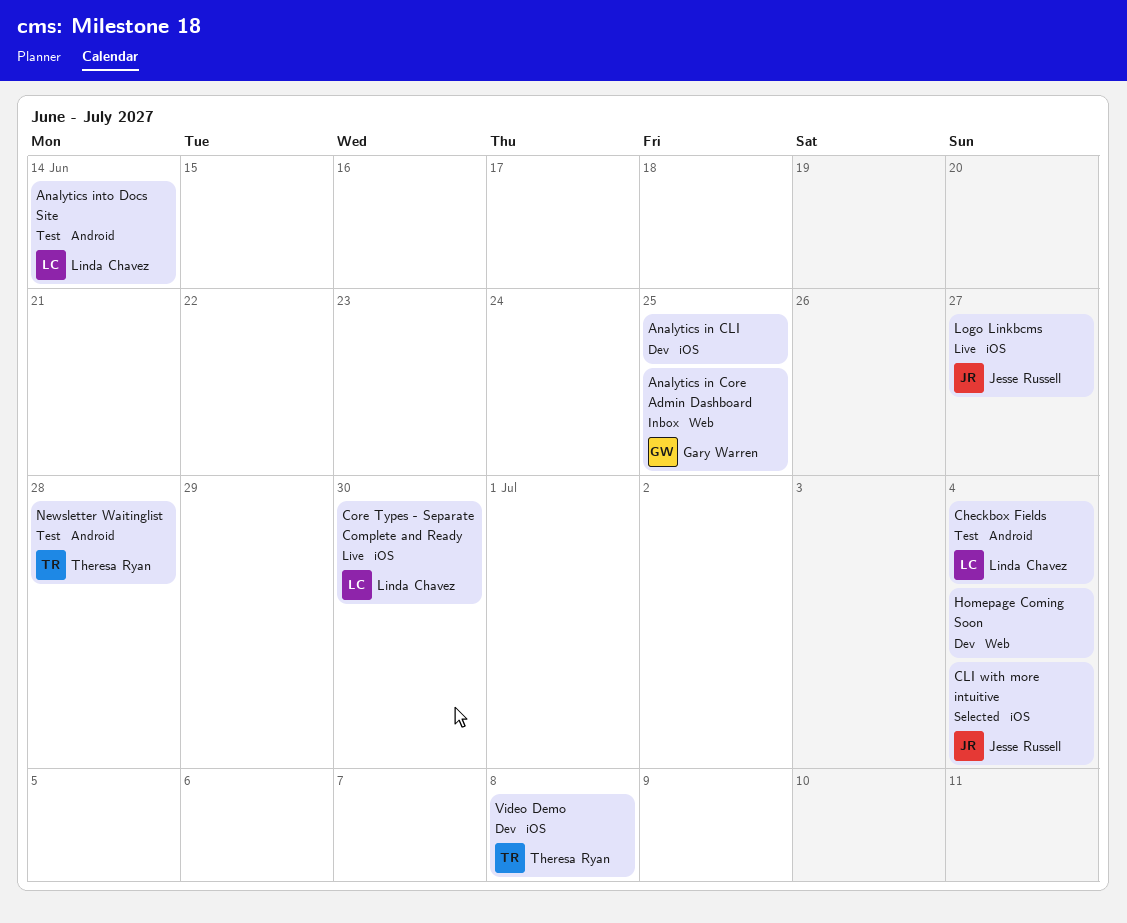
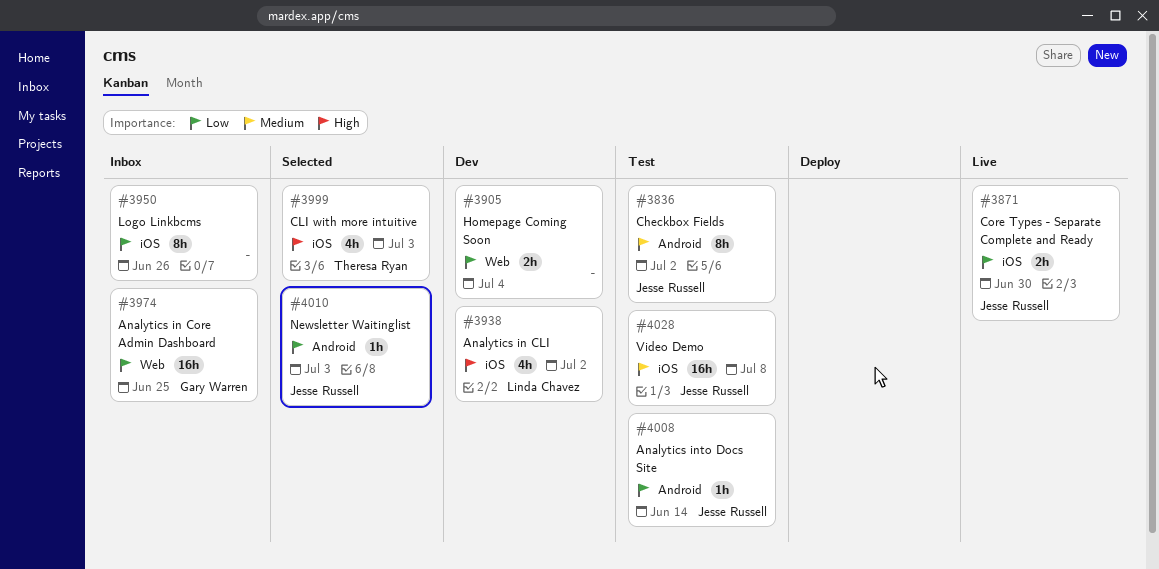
Analytics in CLI, owner: none -> Linda Chavez
Analytics in CLI, due: Jun 25 -> Jul 2
Analytics into Docs Site, owner: Linda Chavez -> Jesse Russell
Checkbox Fields, owner: Linda Chavez -> Jesse Russell
Checkbox Fields, due: Jul 4 -> Jul 2
CLI with more intuitive, owner: Jesse Russell -> Theresa Ryan
CLI with more intuitive, due: Jul 4 -> Jul 3
Core Types - Separate Complete and Ready, owner: Linda Chavez -> Jesse Russell
Logo Linkbcms, status: Live -> Inbox
Logo Linkbcms, owner: Jesse Russell -> none
Logo Linkbcms, due: Jun 27 -> Jun 26
Newsletter Waitinglist, status: Test -> Selected
Newsletter Waitinglist, owner: Theresa Ryan -> Jesse Russell
Newsletter Waitinglist, due: Jun 28 -> Jul 3
Video Demo, status: Dev -> Test
Video Demo, owner: Theresa Ryan -> Jesse Russell

